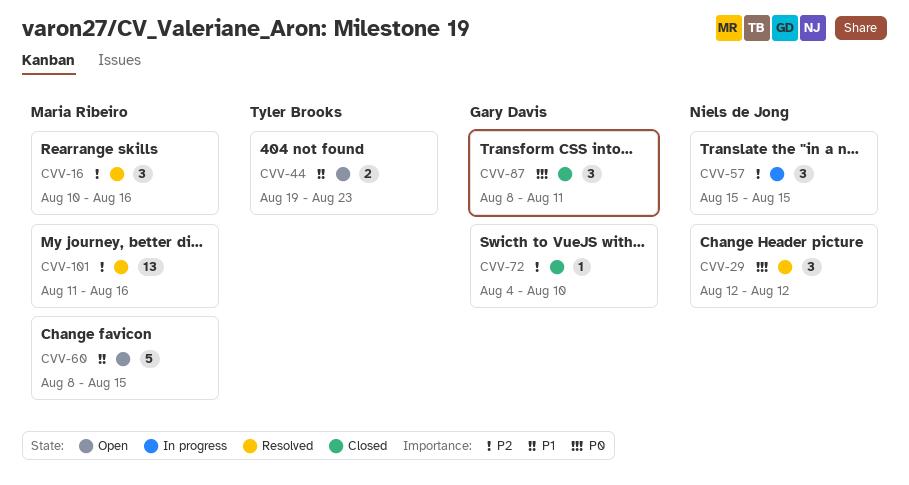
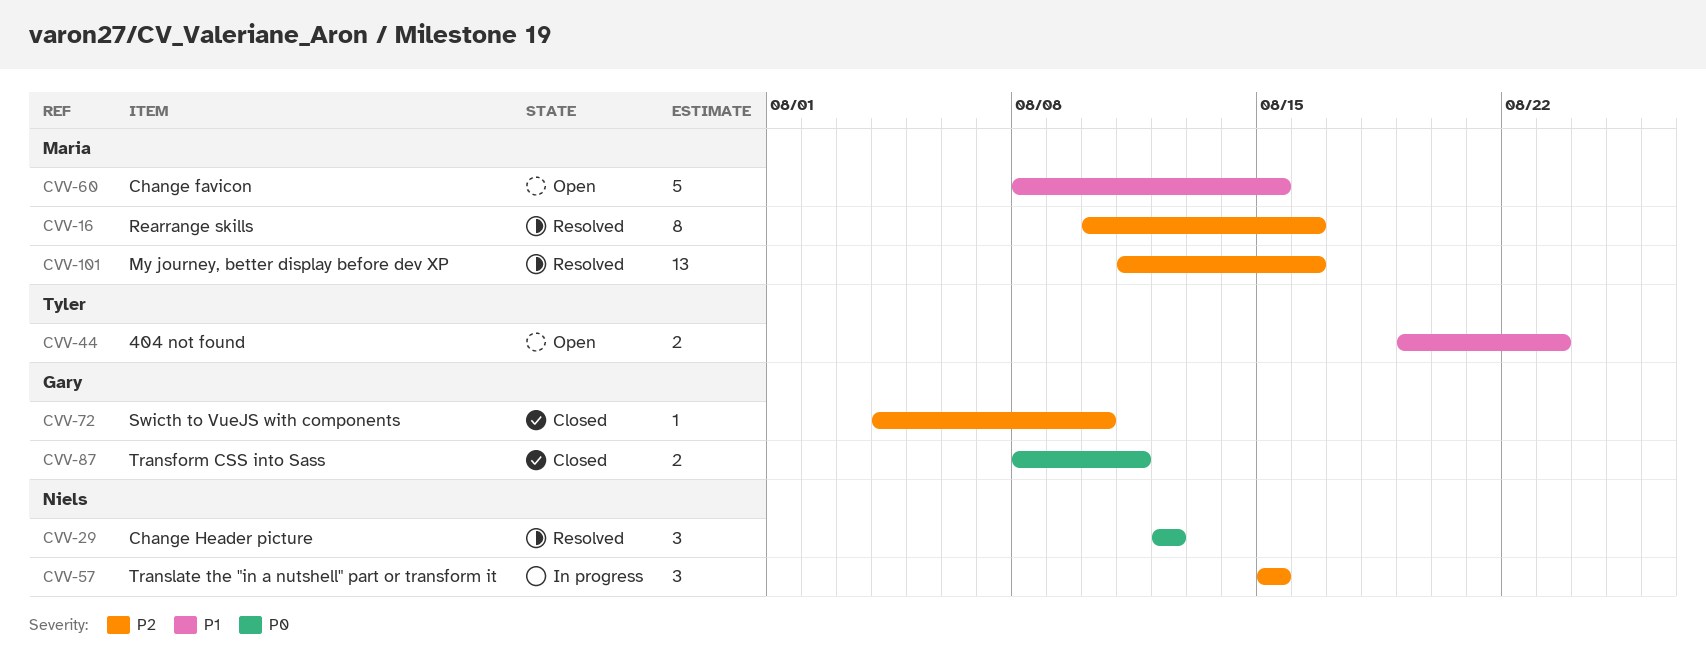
CVV-16, estimate: 3 -> 8
CVV-87, estimate: 3 -> 2

